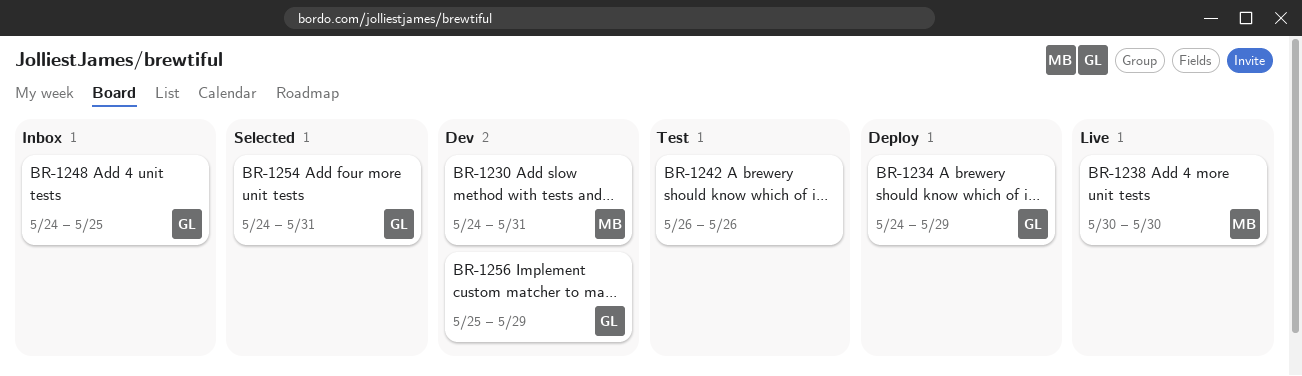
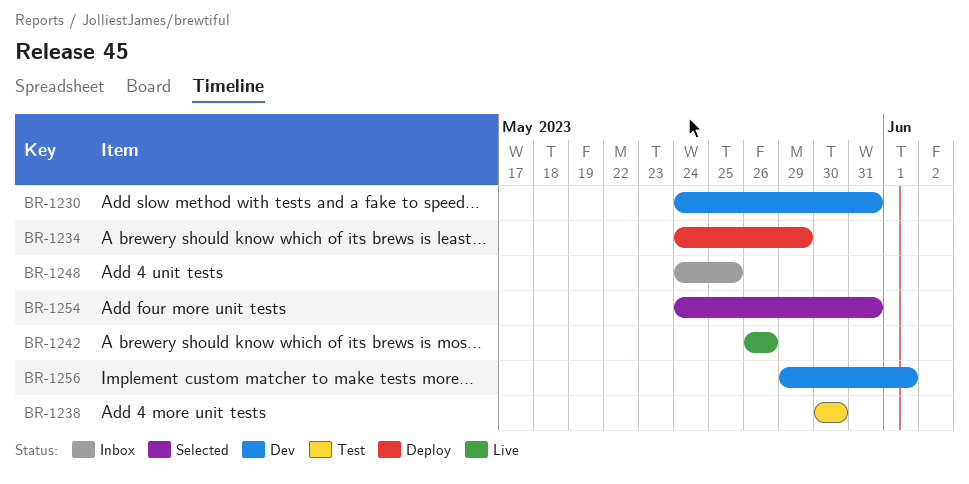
BR-1238, status: Live -> Test
BR-1242, status: Test -> Live
BR-1256, start: May 25 -> May 29
BR-1256, due: May 29 -> Jun 1

